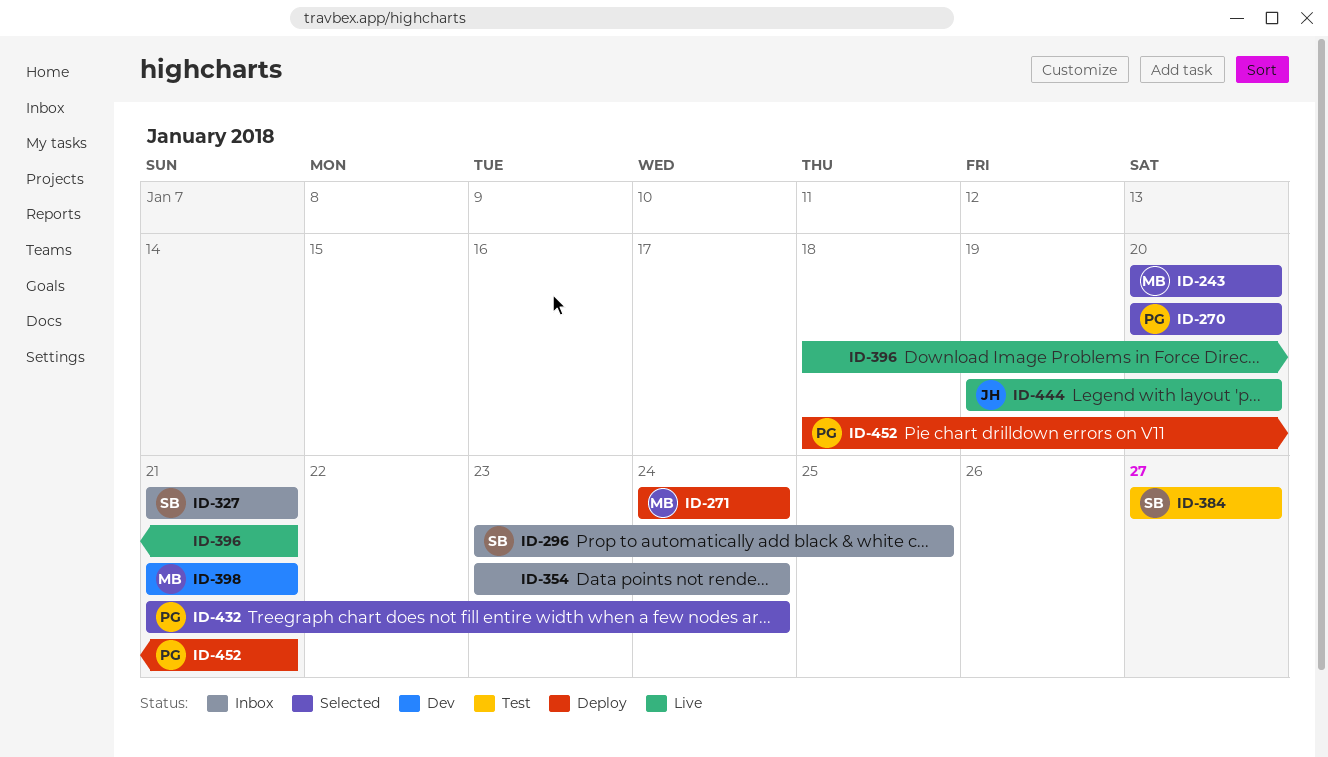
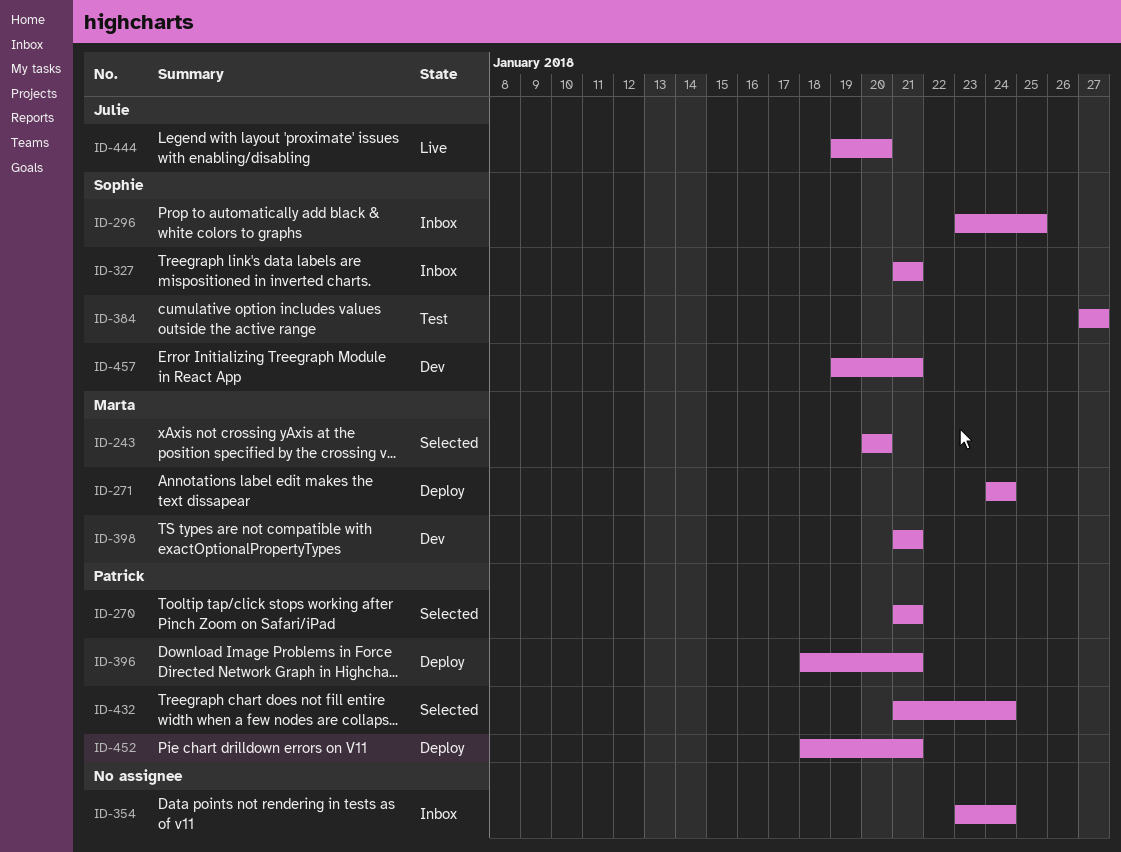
ID-270, start: Jan 20 -> Jan 21
ID-270, due: Jan 20 -> Jan 21
ID-396, status: Live -> Deploy
ID-396, owner: none -> Patrick
ID-457: none -> present

